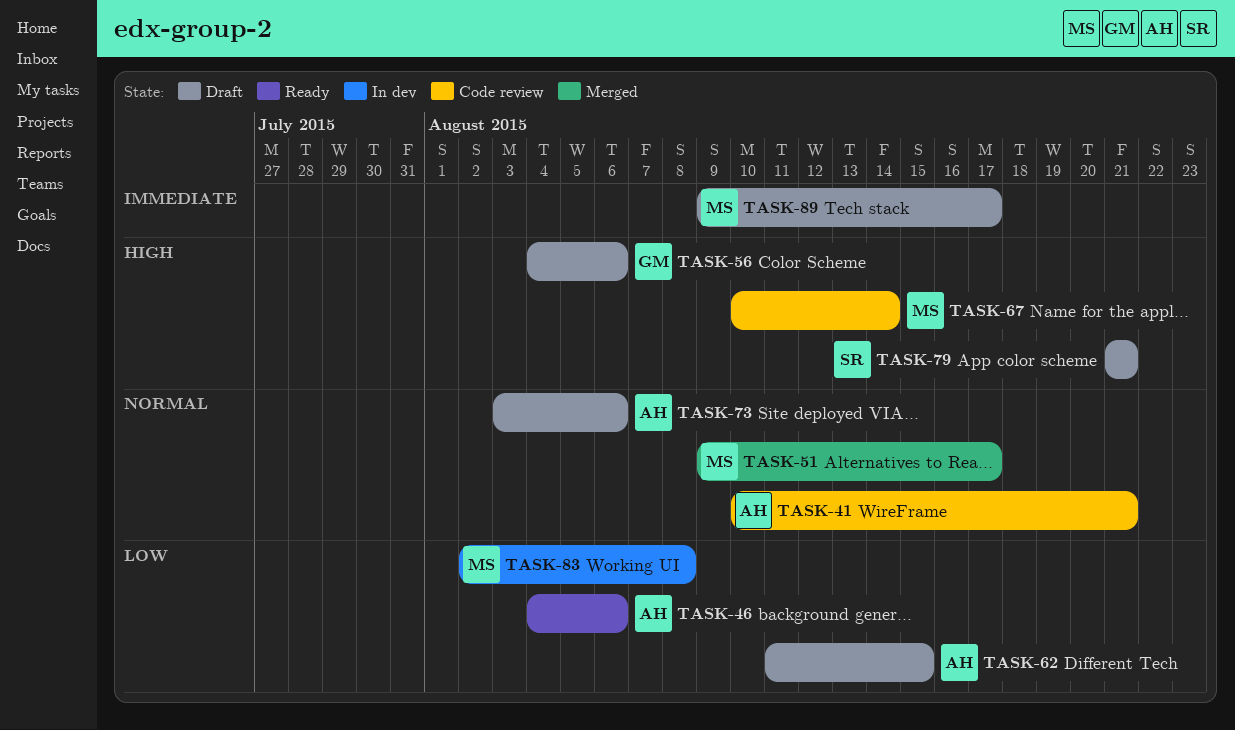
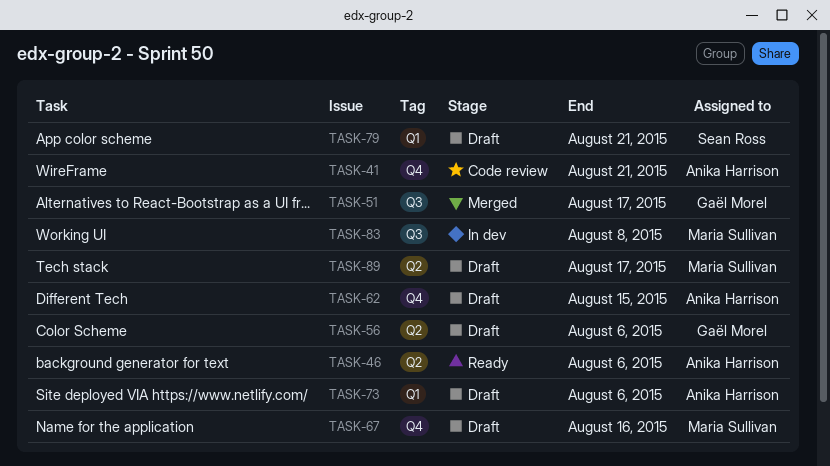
TASK-51, owner: Maria Sullivan -> Gaël Morel
TASK-67, status: Code review -> Draft
TASK-67, due: Aug 14 -> Aug 16

